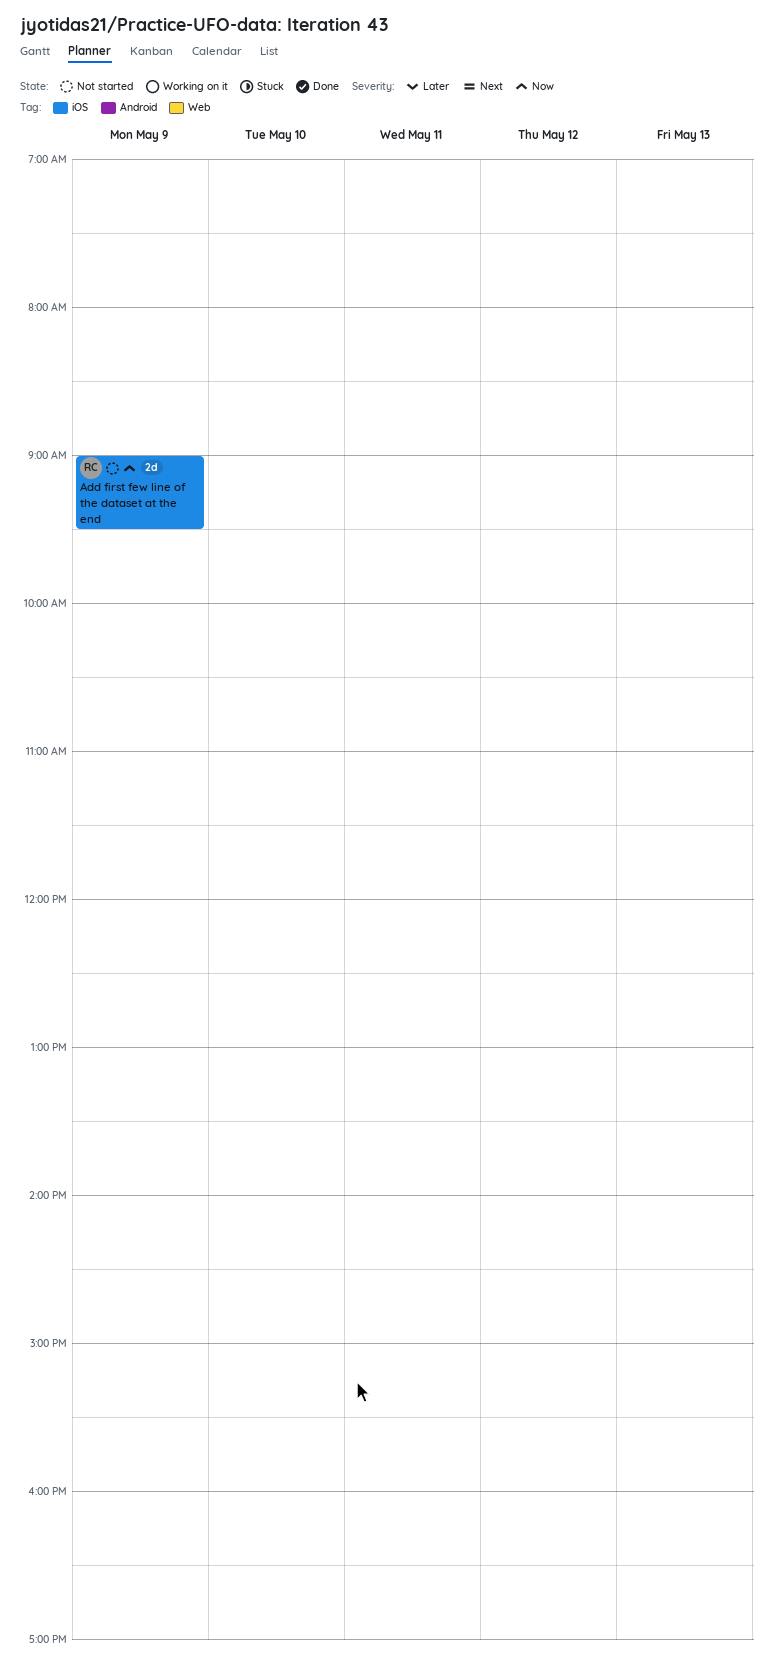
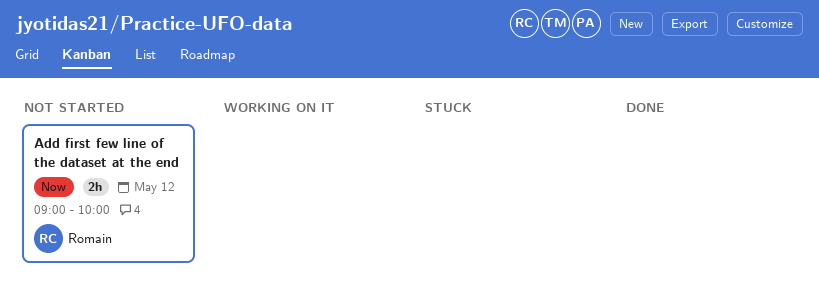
Add first few line of the dataset at the end, estimate: 2d -> 2h
Add first few line of the dataset at the end, day: May 9 -> May 12
Add first few line of the dataset at the end, ends: 09:30 -> 10:00

